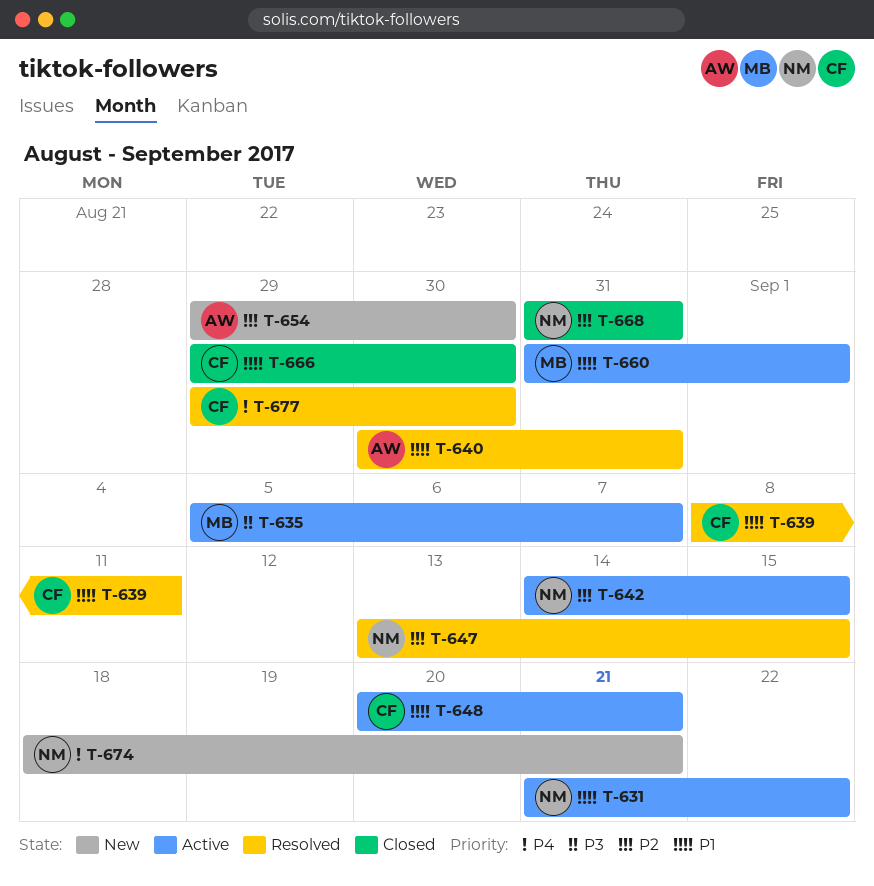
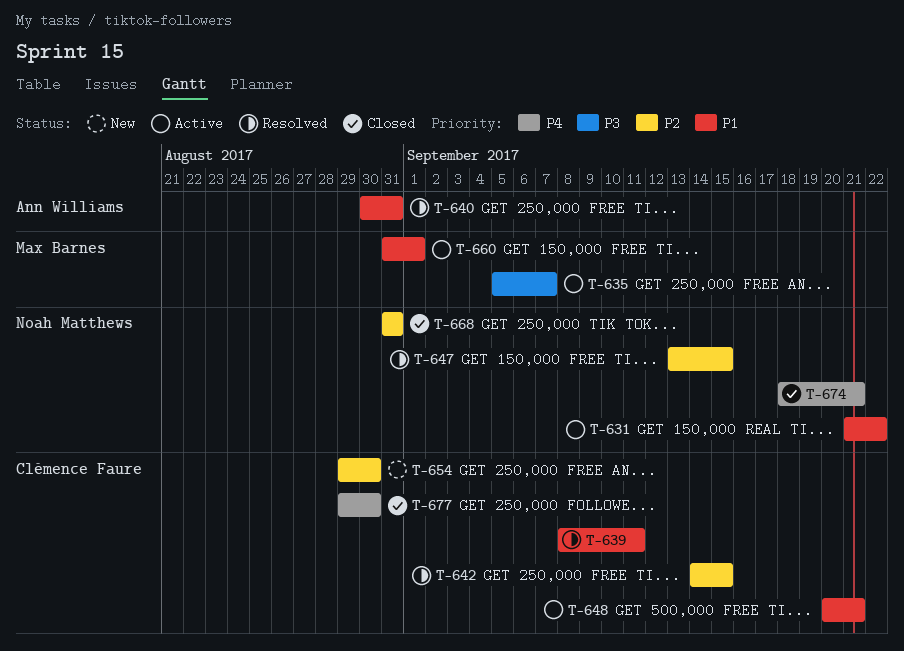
T-642, status: Active -> Resolved
T-642, owner: Noah Matthews -> Clémence Faure
T-654, owner: Ann Williams -> Clémence Faure
T-666: present -> none
T-674, status: New -> Closed
T-677, status: Resolved -> Closed

